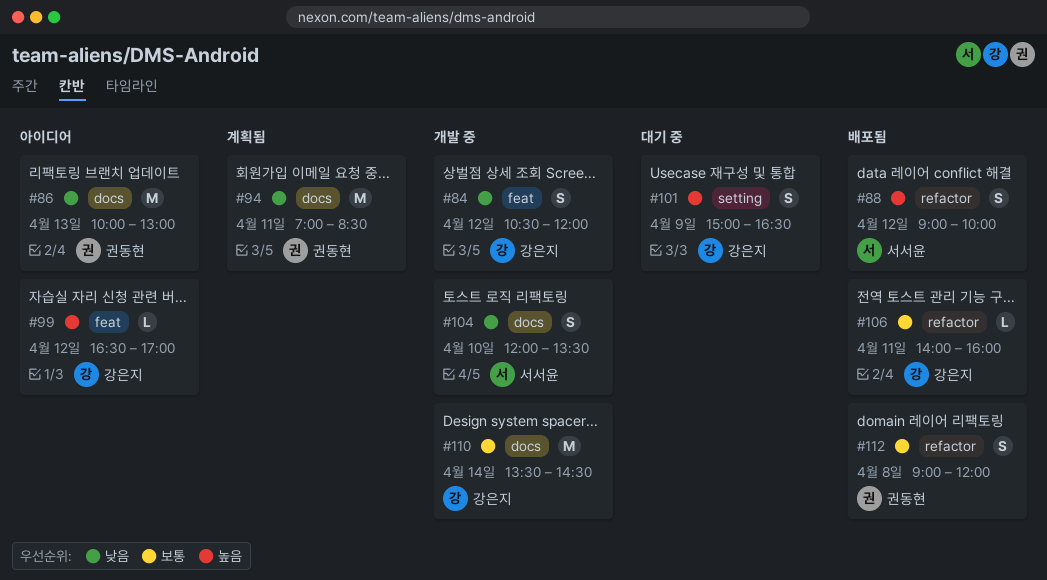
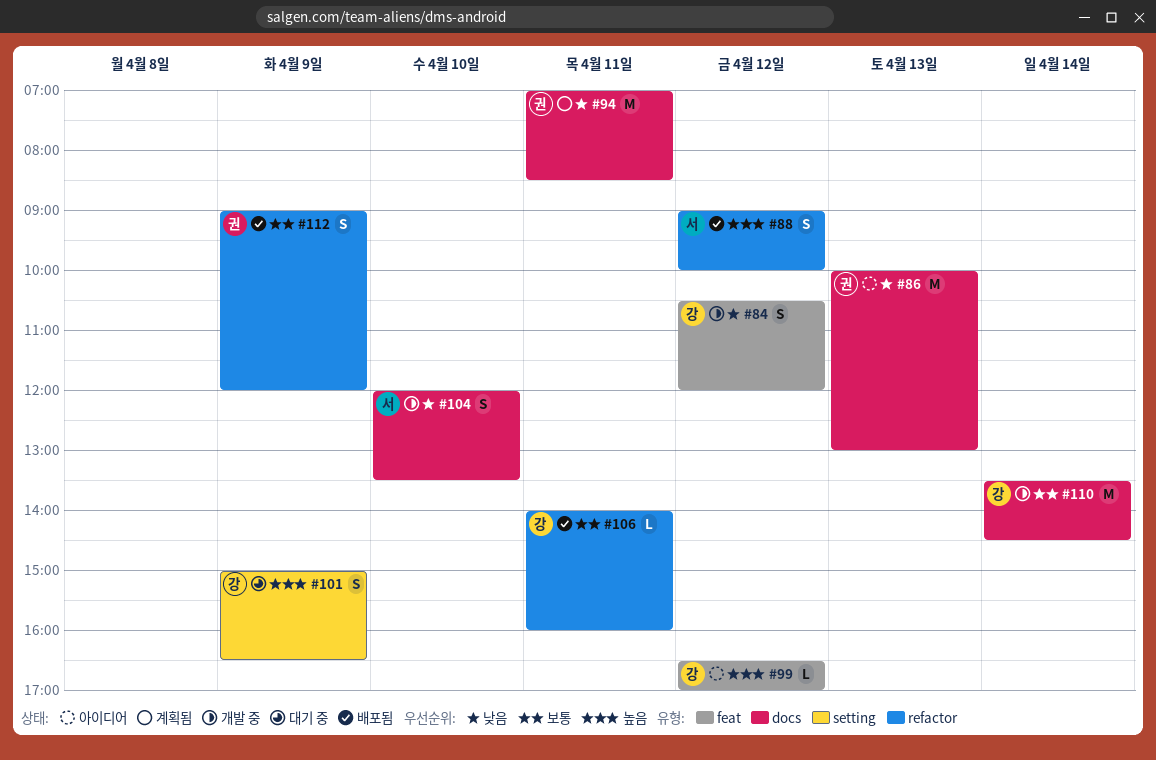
#112, day: Apr 8 -> Apr 9

